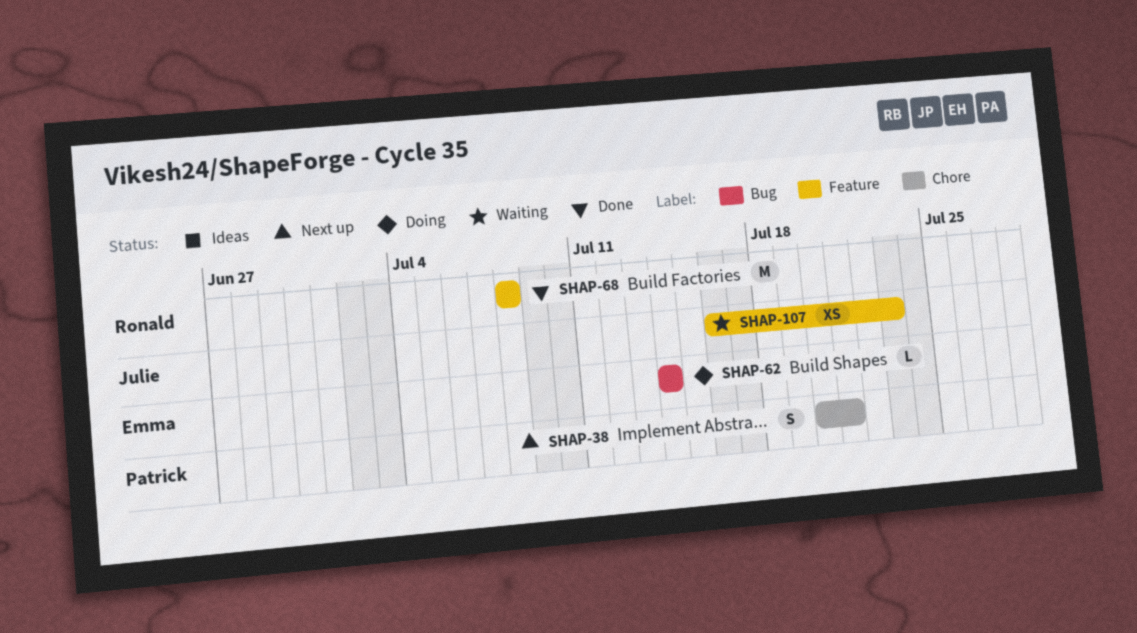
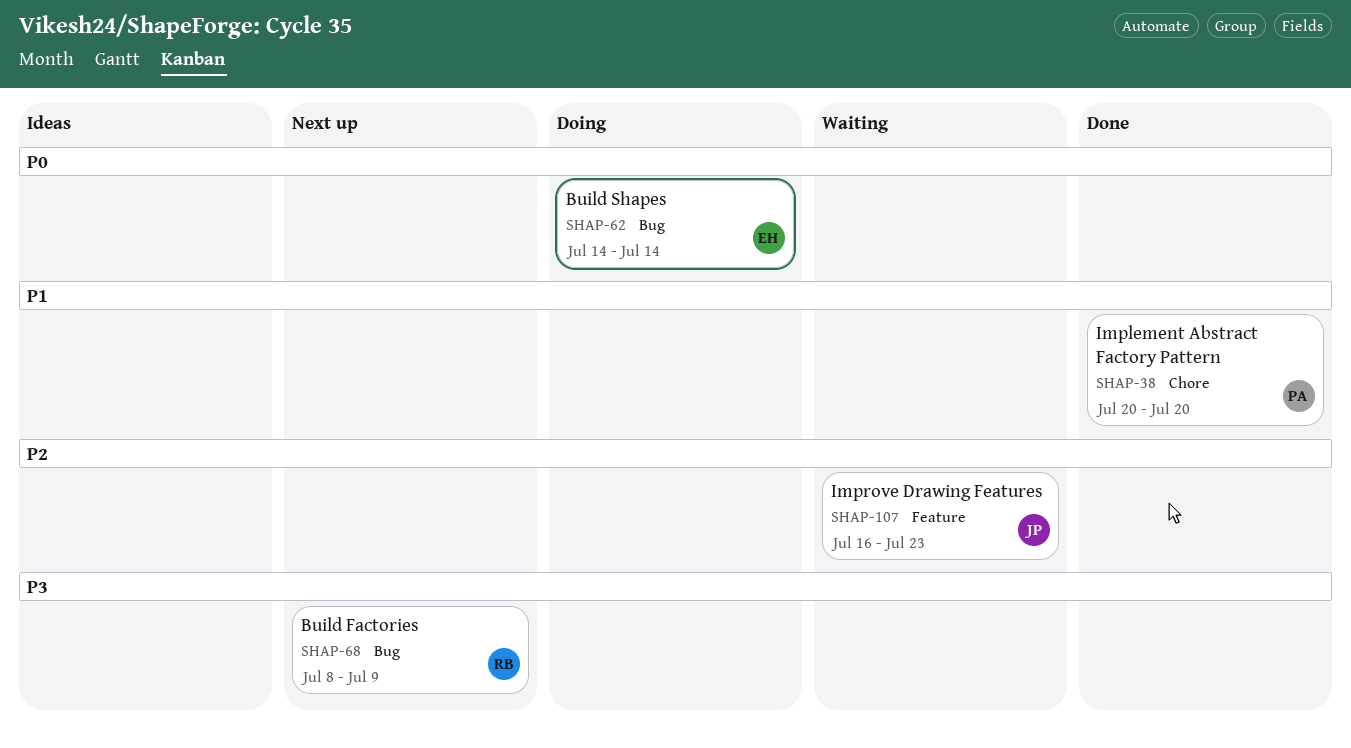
SHAP-38, status: Next up -> Done
SHAP-38, due: Jul 21 -> Jul 20
SHAP-68, status: Done -> Next up
SHAP-68, label: Feature -> Bug
SHAP-68, due: Jul 8 -> Jul 9

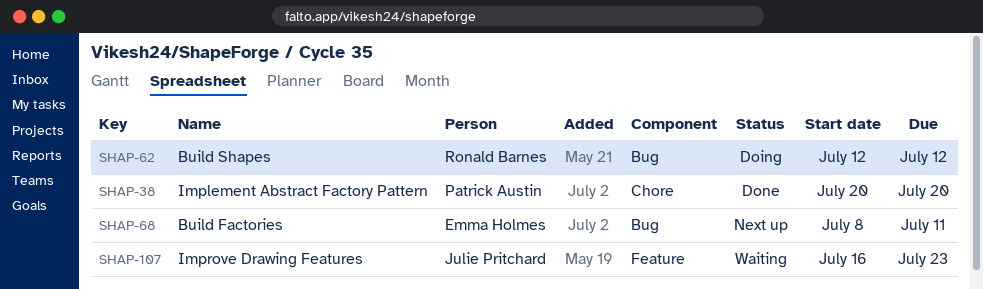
SHAP-62, owner: Emma Holmes -> Ronald Barnes
SHAP-62, start: Jul 14 -> Jul 12
SHAP-62, due: Jul 14 -> Jul 12
SHAP-68, owner: Ronald Barnes -> Emma Holmes
SHAP-68, due: Jul 9 -> Jul 11

